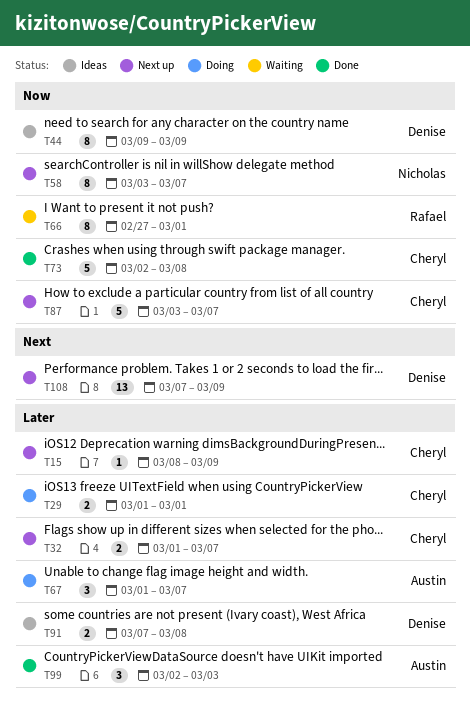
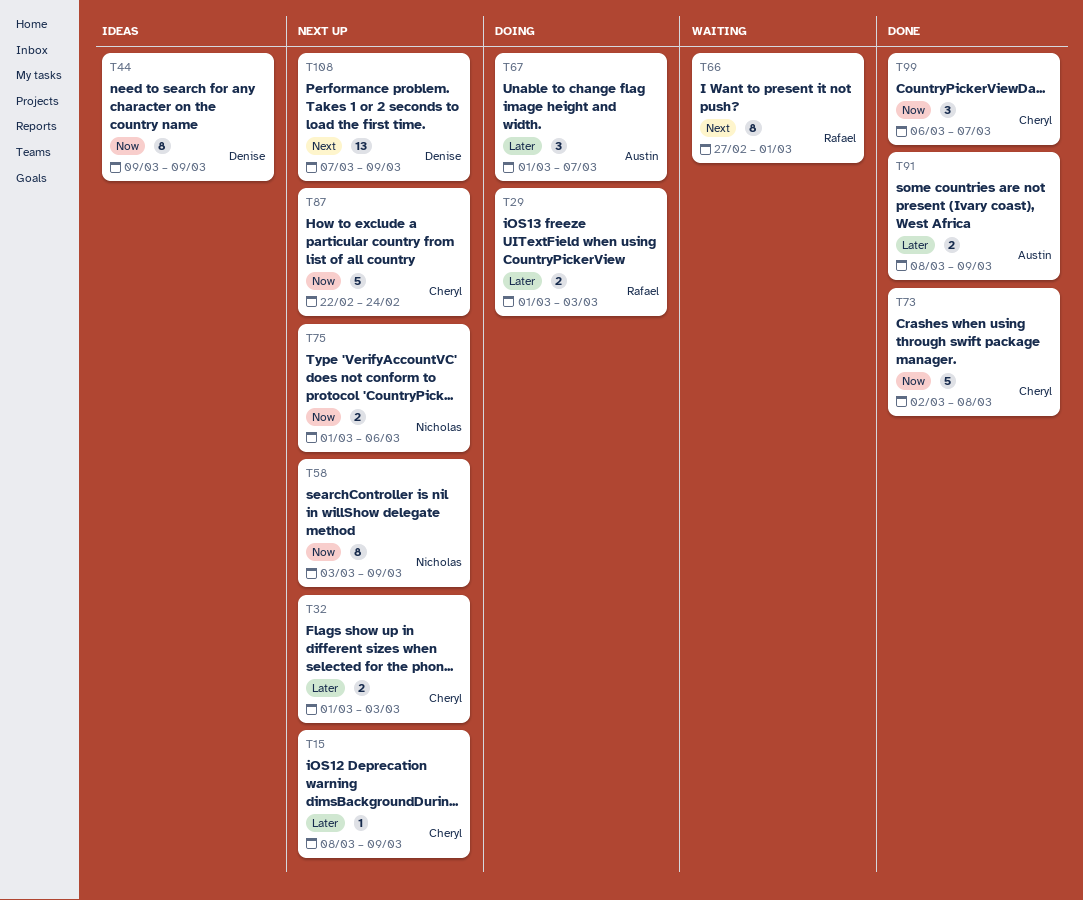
T29, owner: Cheryl -> Rafael
T29, due: Mar 1 -> Mar 3
T32, due: Mar 7 -> Mar 3
T58, due: Mar 7 -> Mar 9
T66, priority: Now -> Next
T75: none -> present
T87, start: Mar 3 -> Feb 22
T87, due: Mar 7 -> Feb 24
T91, status: Ideas -> Done
T91, owner: Denise -> Austin
T91, start: Mar 7 -> Mar 8
T91, due: Mar 8 -> Mar 9
T99, owner: Austin -> Cheryl
T99, priority: Later -> Now
T99, start: Mar 2 -> Mar 6
T99, due: Mar 3 -> Mar 7

